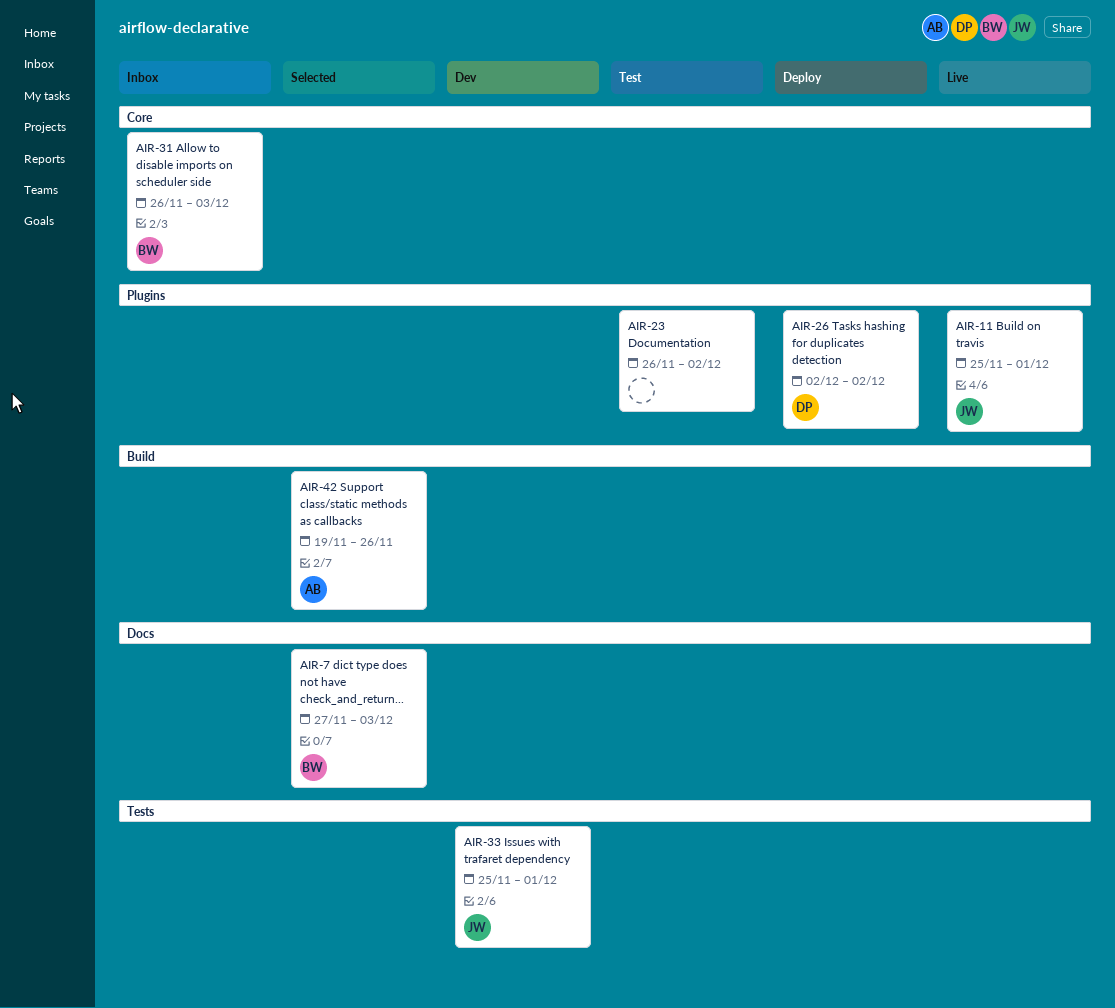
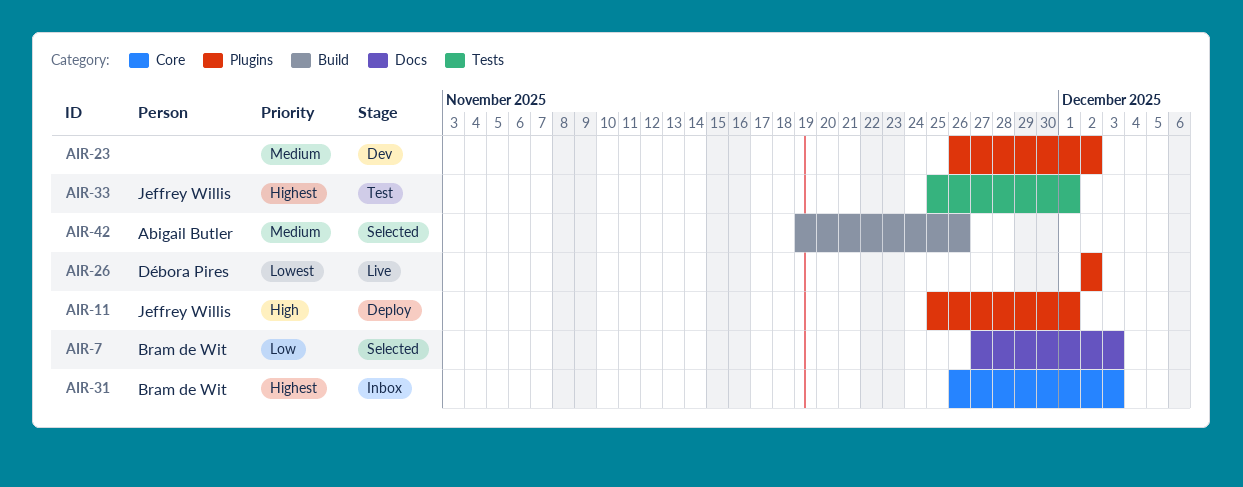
AIR-11, status: Live -> Deploy
AIR-23, status: Test -> Dev
AIR-26, status: Deploy -> Live
AIR-33, status: Dev -> Test

